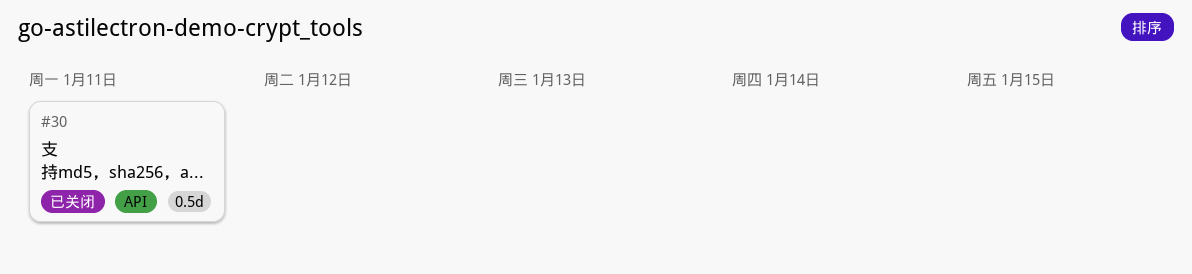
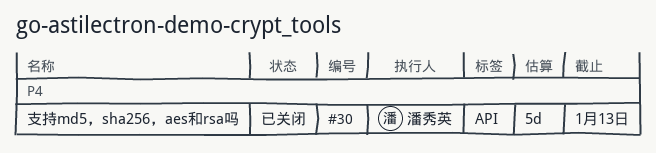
#30, estimate: 0.5d -> 5d
#30, due: Jan 11 -> Jan 13

